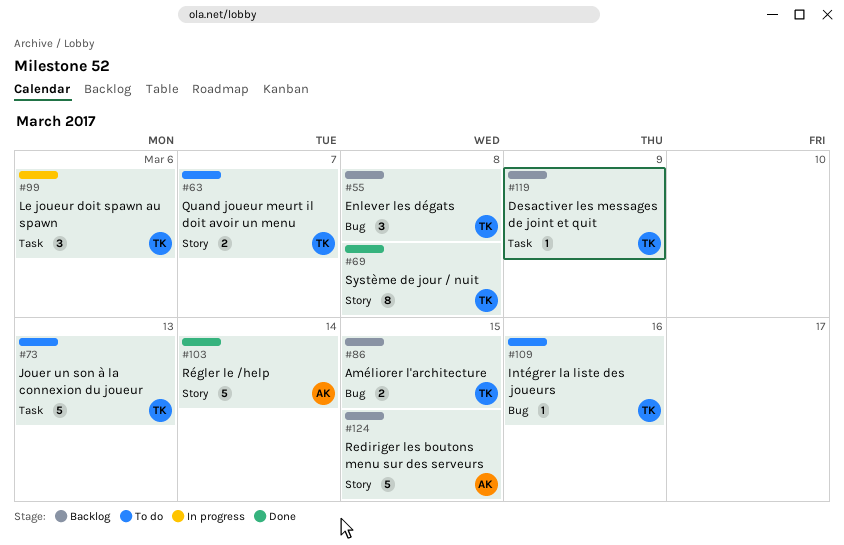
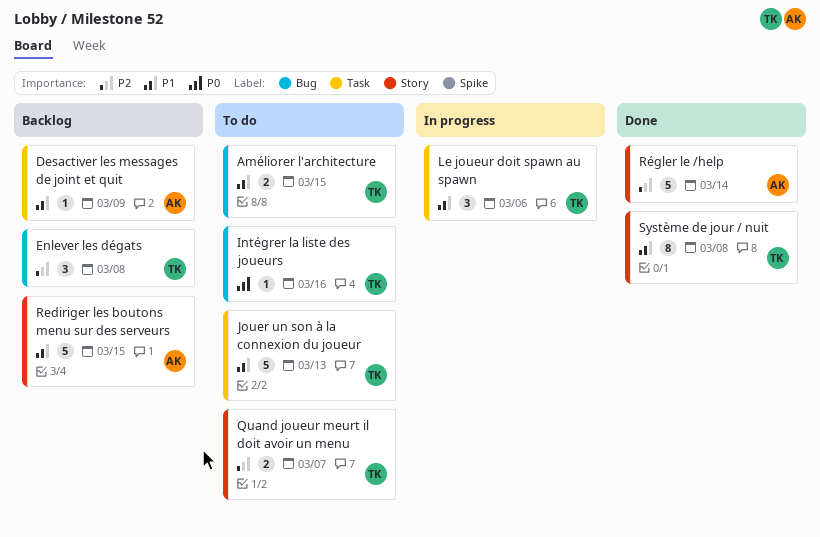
Améliorer l'architecture, status: Backlog -> To do
Desactiver les messages de joint et quit, owner: TK -> AK

